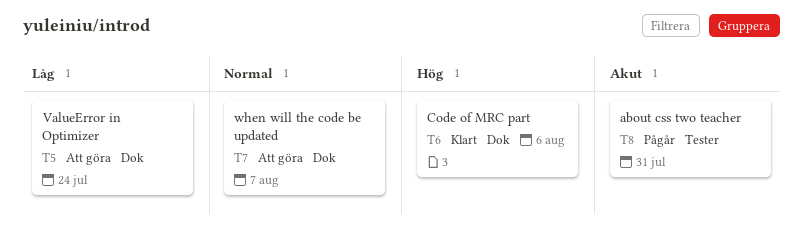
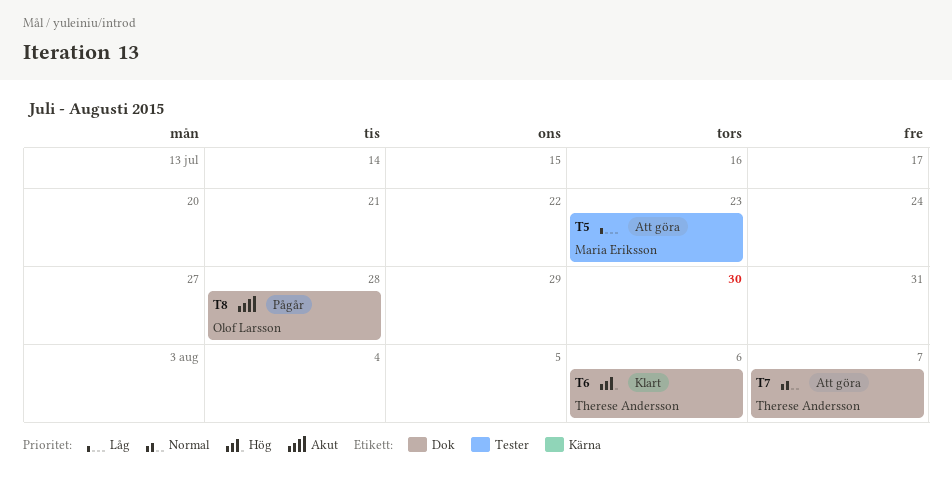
T5, label: Dok -> Tester
T5, due: Jul 24 -> Jul 23
T8, label: Tester -> Dok
T8, due: Jul 31 -> Jul 28

